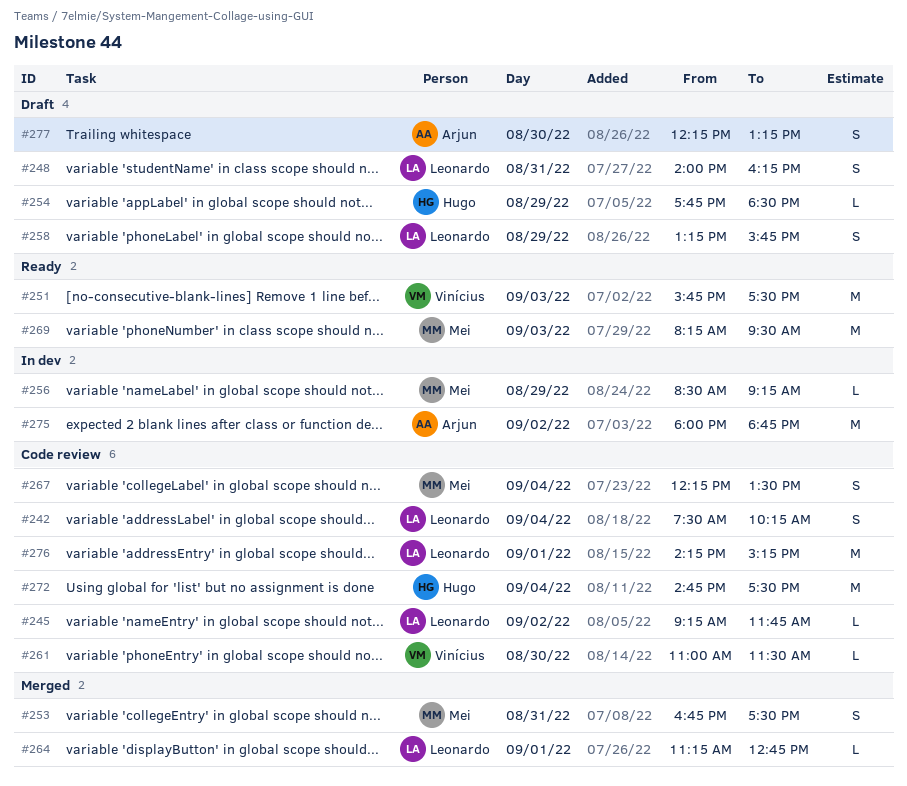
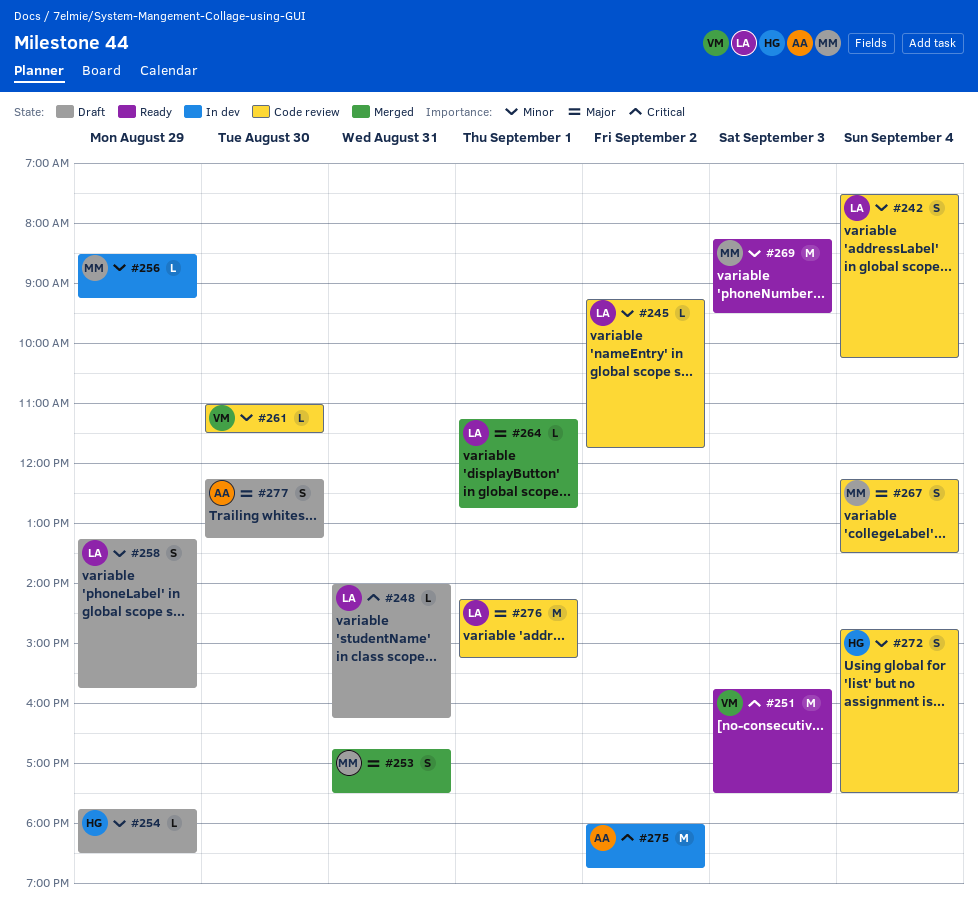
#248, estimate: S -> L
#272, estimate: M -> S

